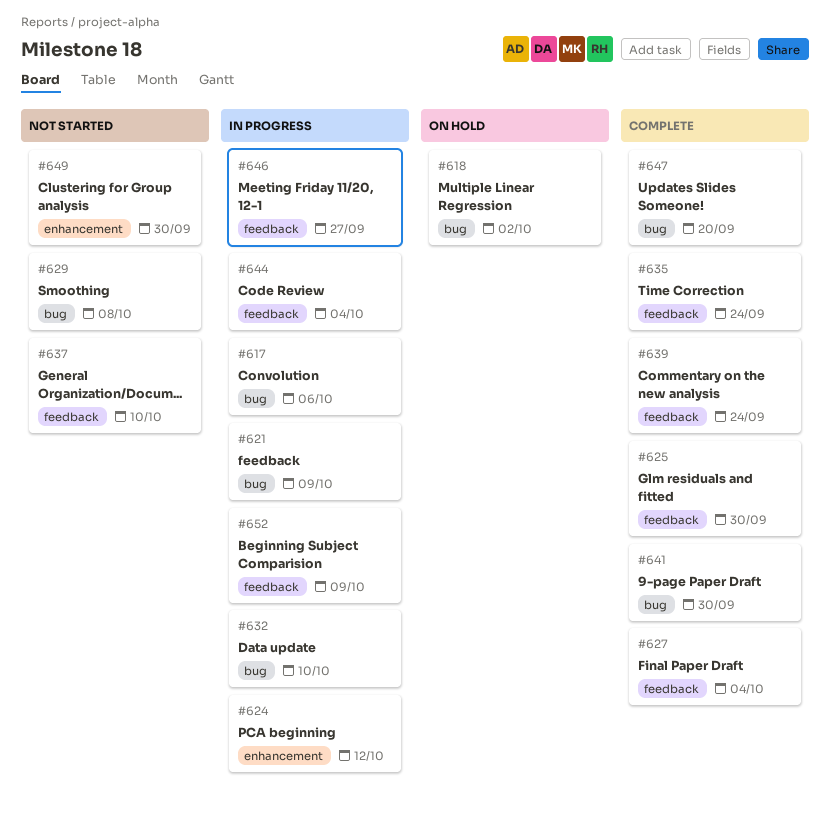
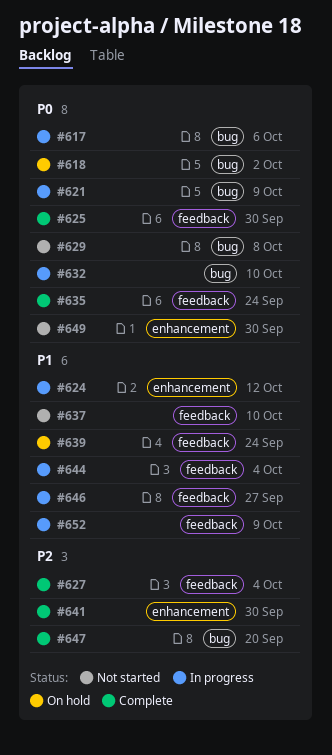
#639, status: Complete -> On hold
#641, label: bug -> enhancement

